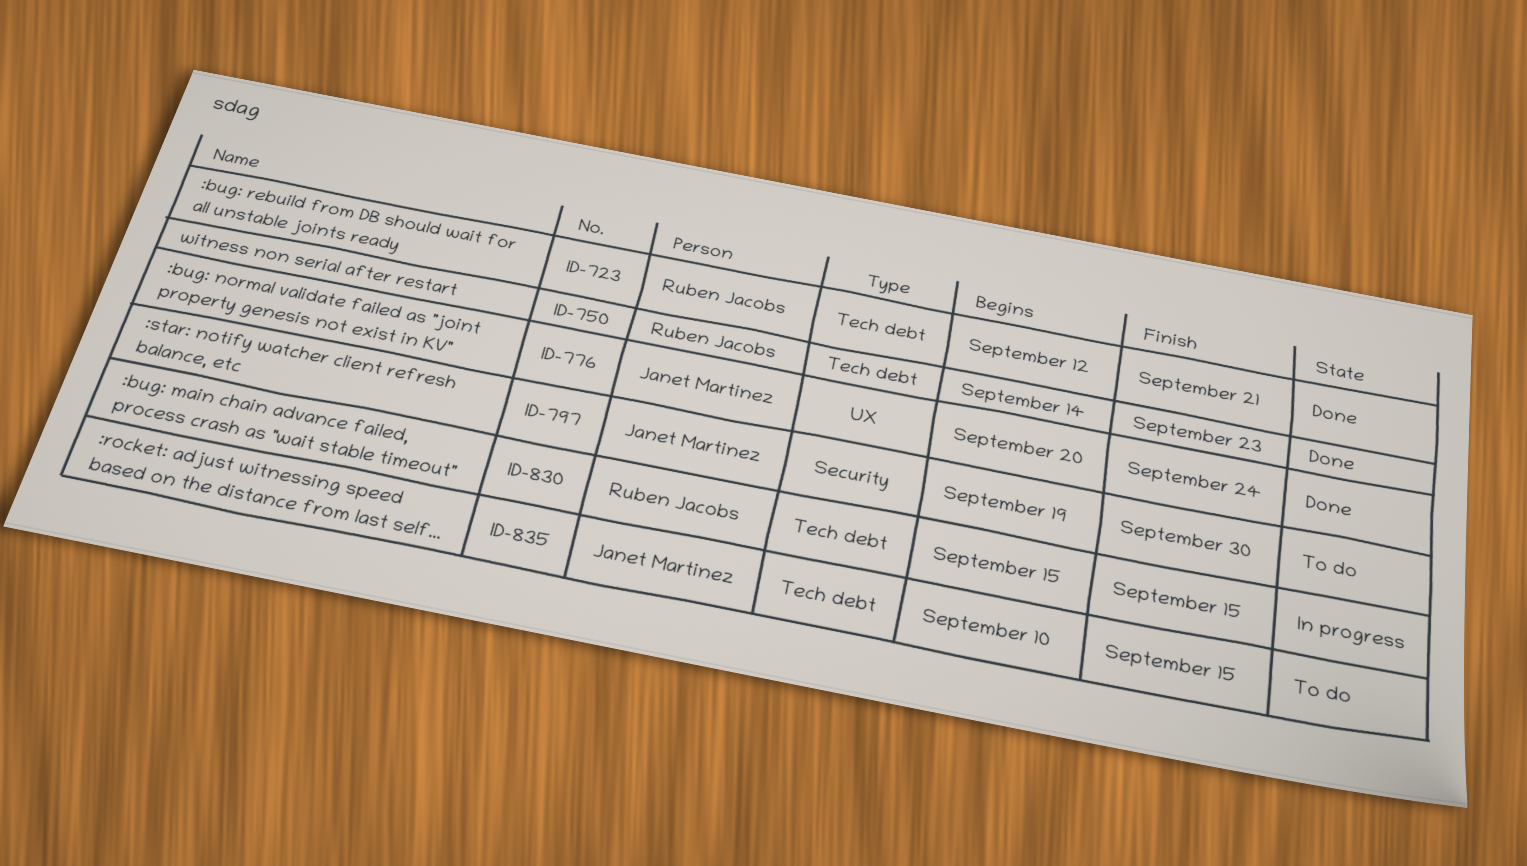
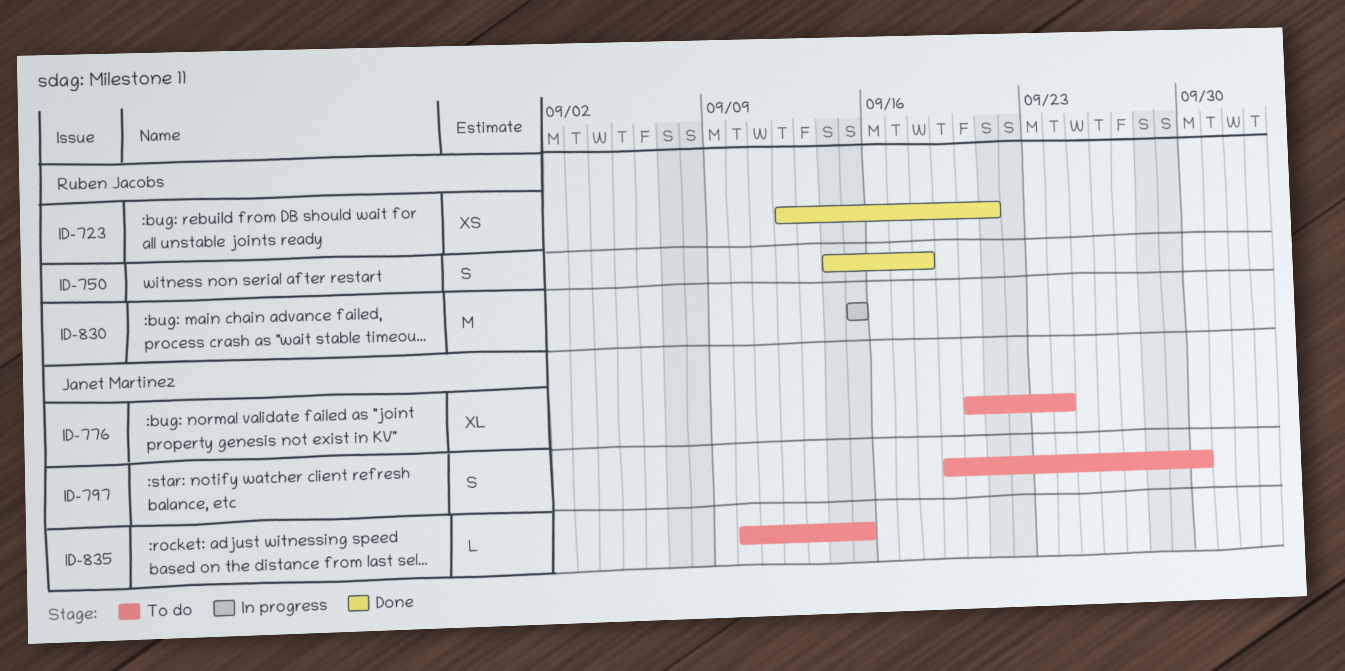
ID-750, due: Sep 23 -> Sep 18
ID-776, status: Done -> To do

